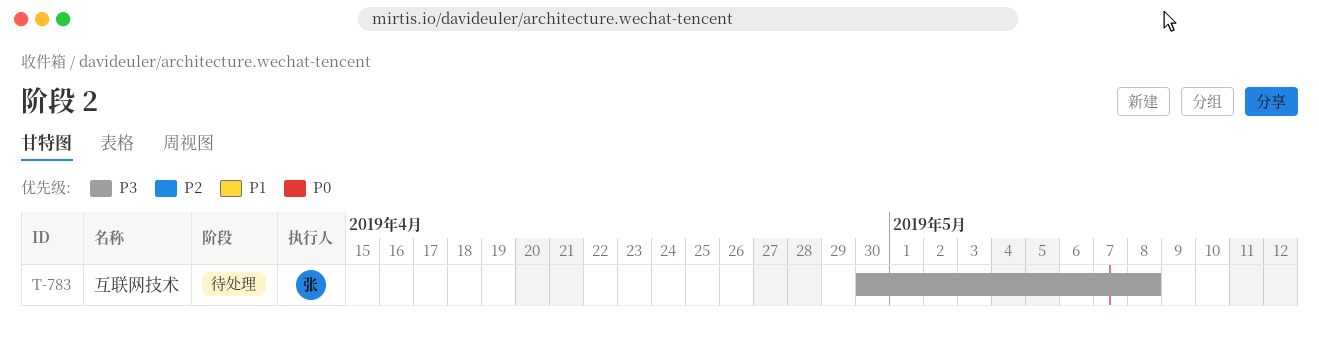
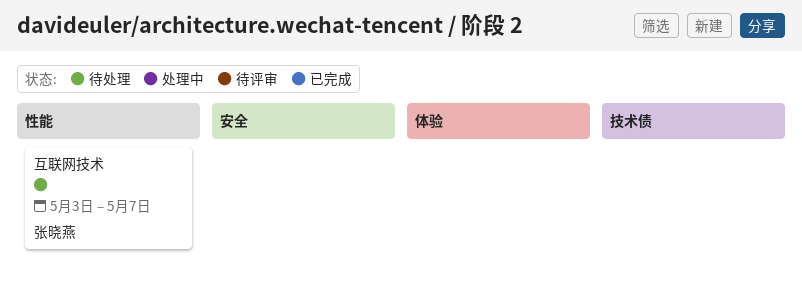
互联网技术, start: Apr 30 -> May 3
互联网技术, due: May 8 -> May 7

